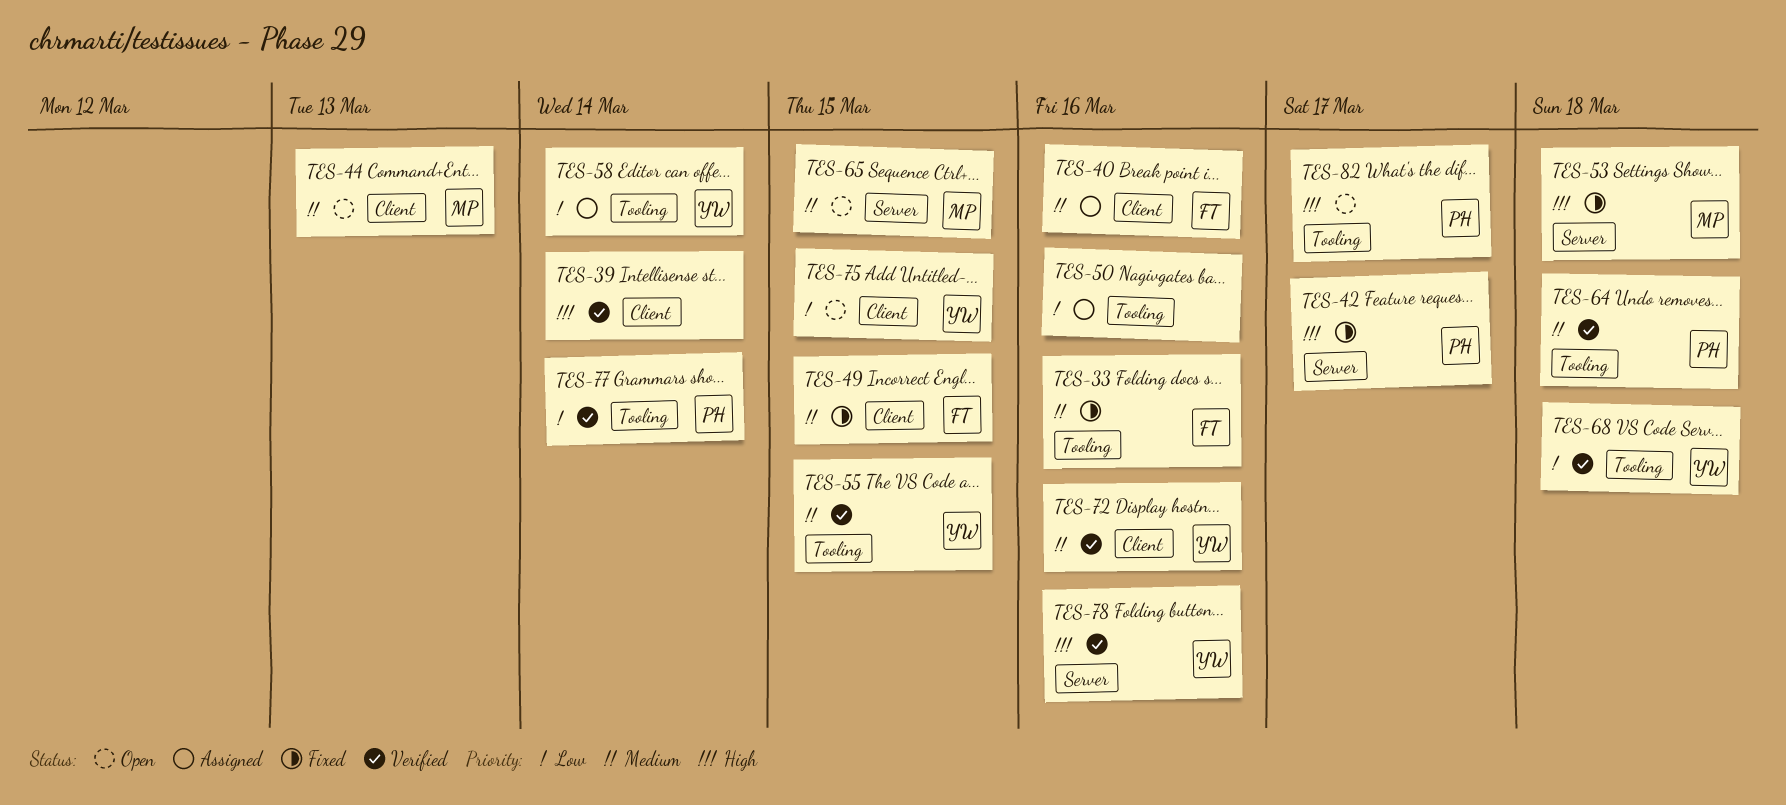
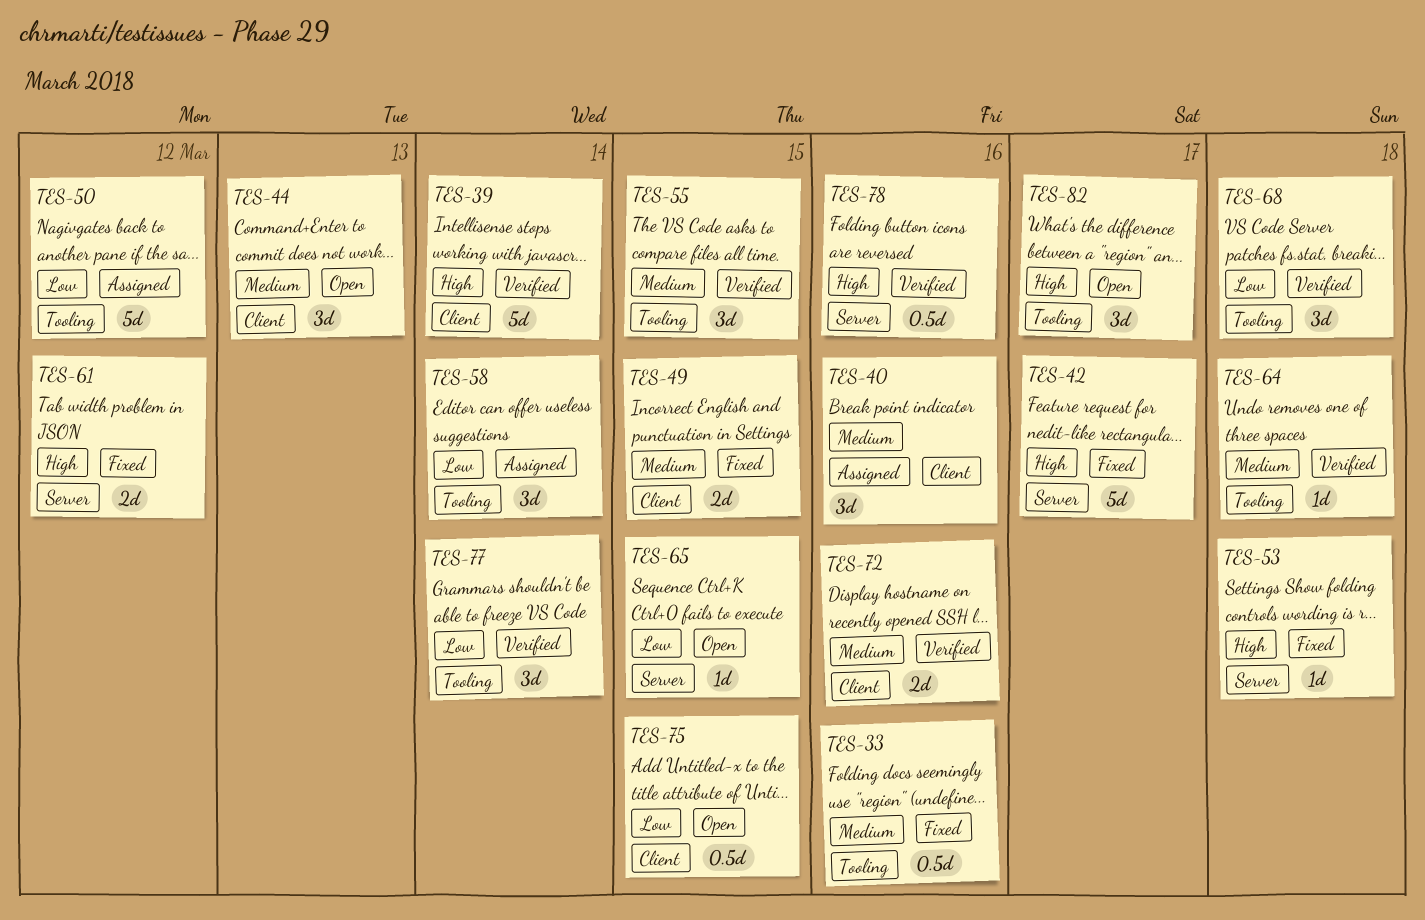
TES-50, due: Mar 16 -> Mar 12
TES-61: none -> present
TES-65, priority: Medium -> Low

